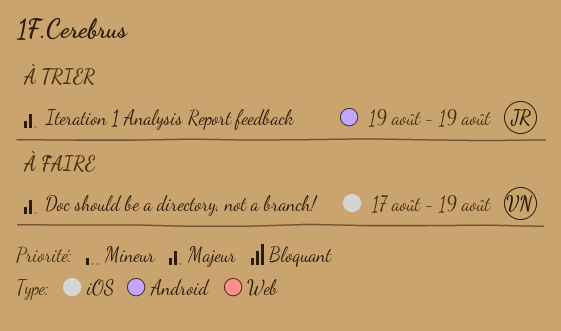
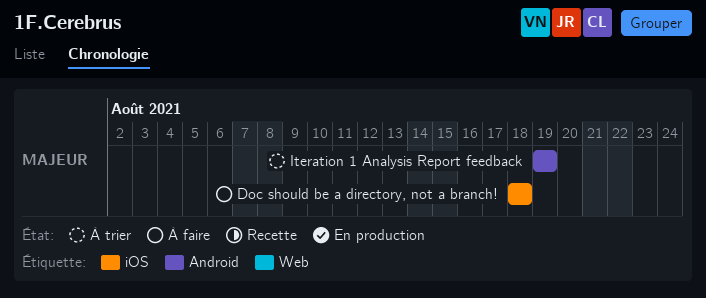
Doc should be a directory, not a branch!, start: Aug 17 -> Aug 18
Doc should be a directory, not a branch!, due: Aug 19 -> Aug 18

